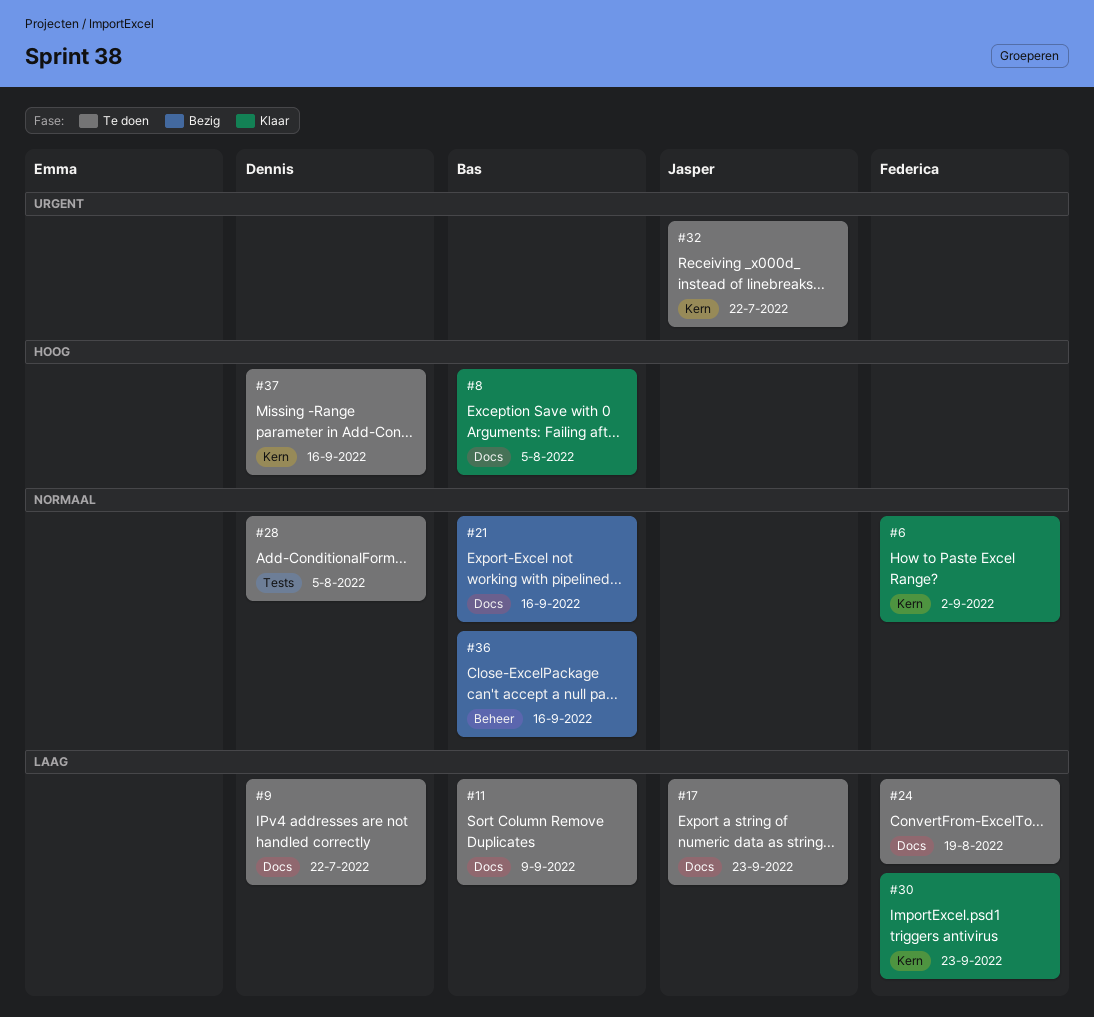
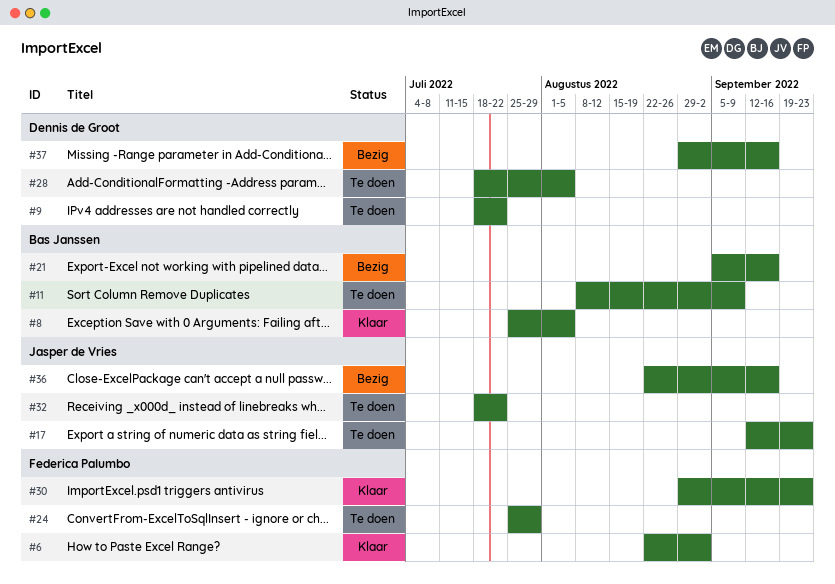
#24, due: Aug 19 -> Jul 29
#36, owner: Bas Janssen -> Jasper de Vries
#37, status: Te doen -> Bezig

